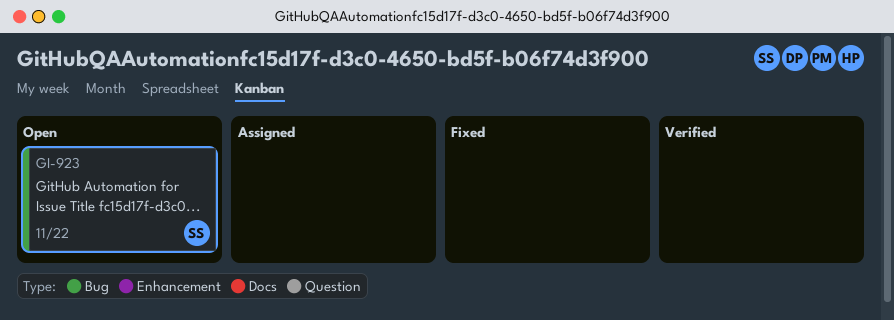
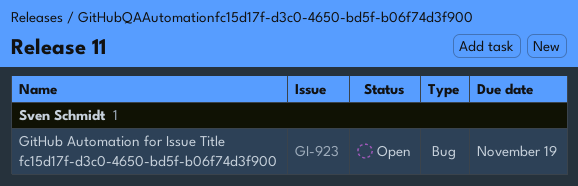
GI-923, due: Nov 22 -> Nov 19

